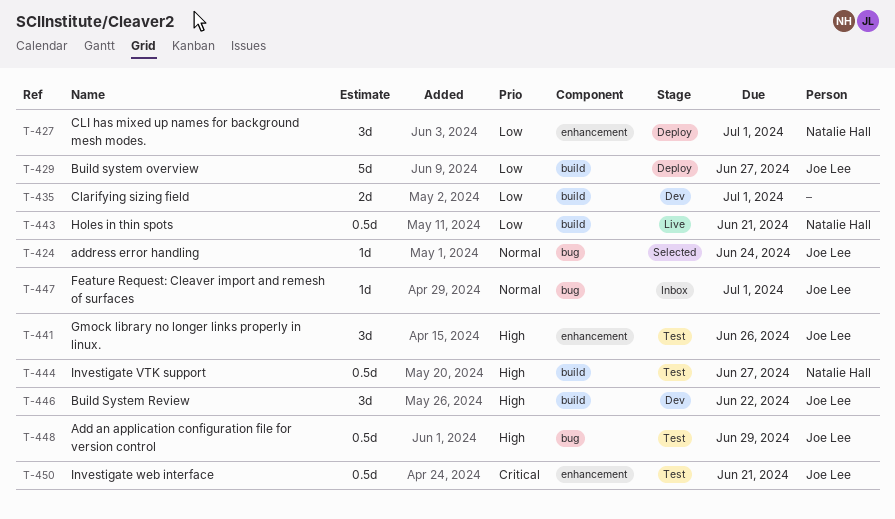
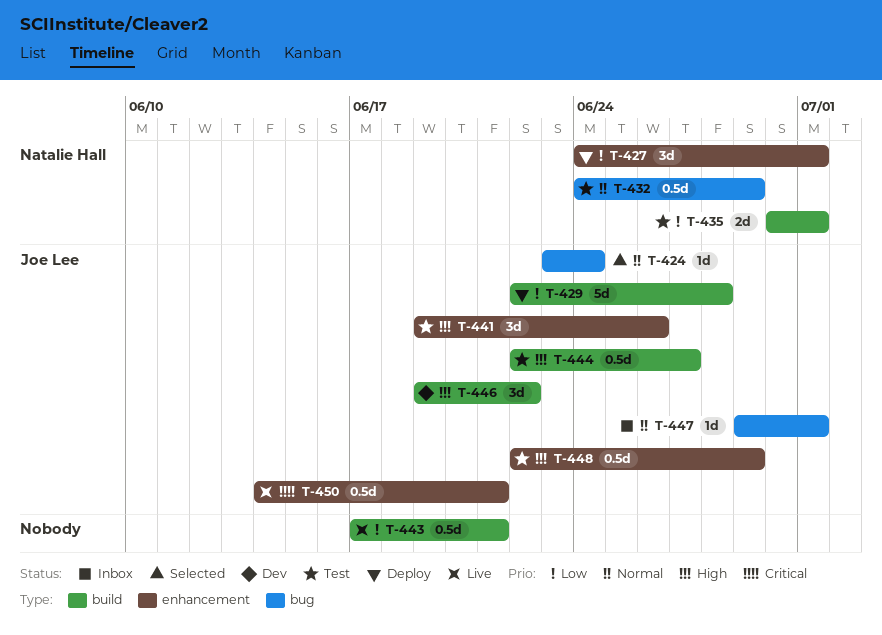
T-429, due: Jun 27 -> Jun 28
T-432: none -> present
T-435, status: Dev -> Test
T-435, owner: none -> Natalie Hall
T-443, owner: Natalie Hall -> none
T-444, owner: Natalie Hall -> Joe Lee
T-448, label: bug -> enhancement
T-450, status: Test -> Live

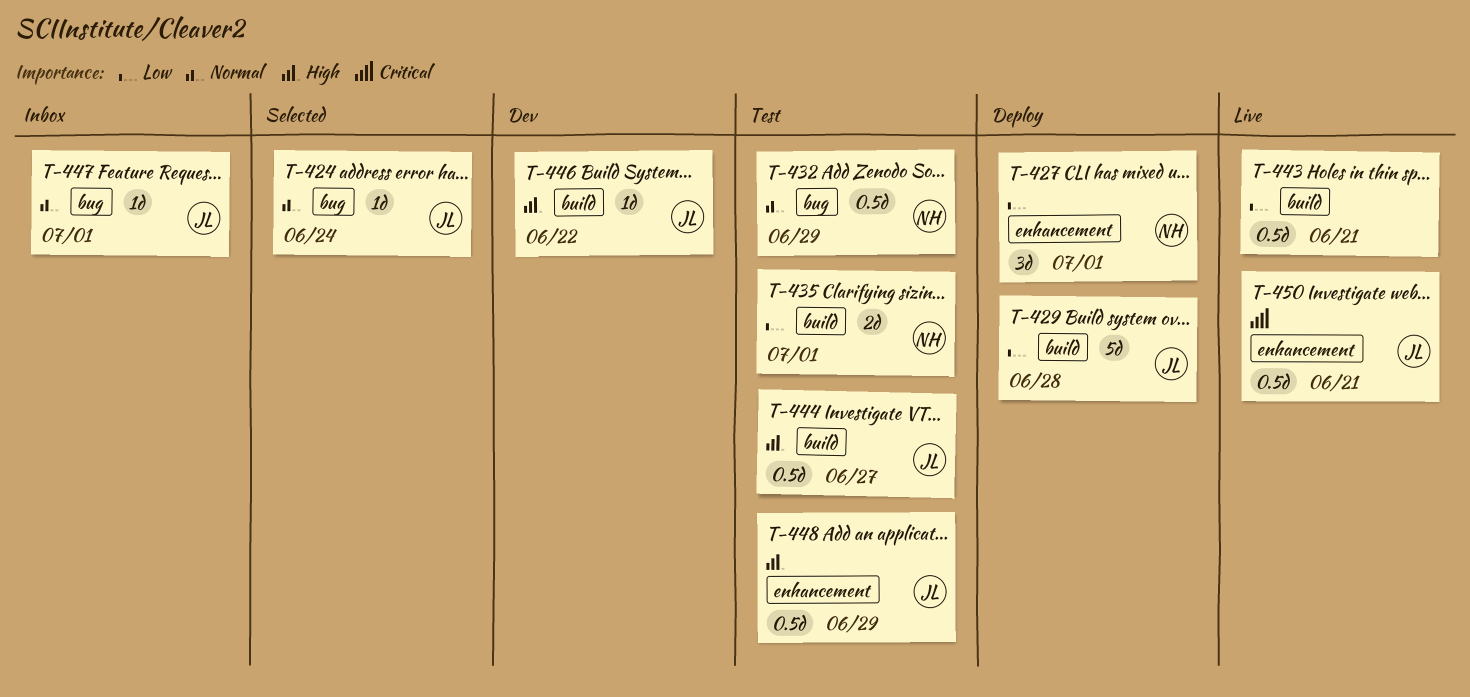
T-441: present -> none
T-446, estimate: 3d -> 1d

